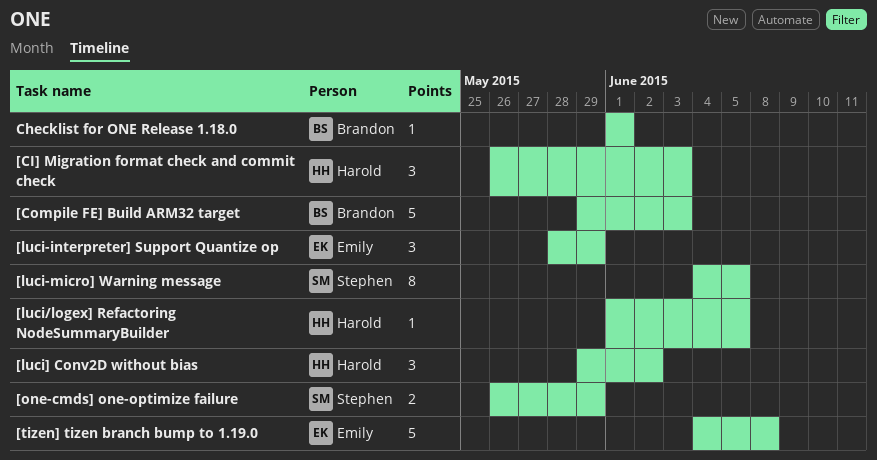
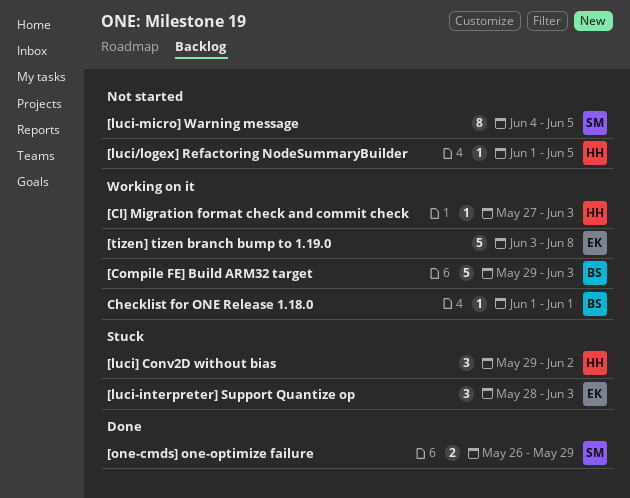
[CI] Migration format check and commit check, estimate: 3 -> 1
[CI] Migration format check and commit check, start: May 26 -> May 27
[luci-interpreter] Support Quantize op, due: May 29 -> Jun 3
[tizen] tizen branch bump to 1.19.0, start: Jun 4 -> Jun 3

